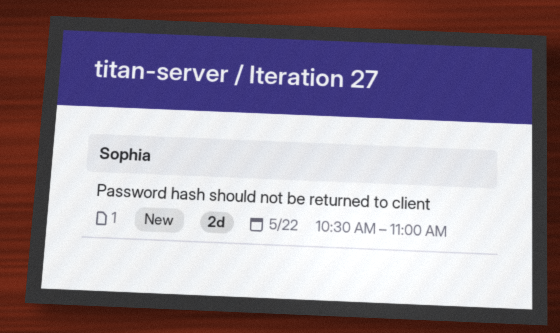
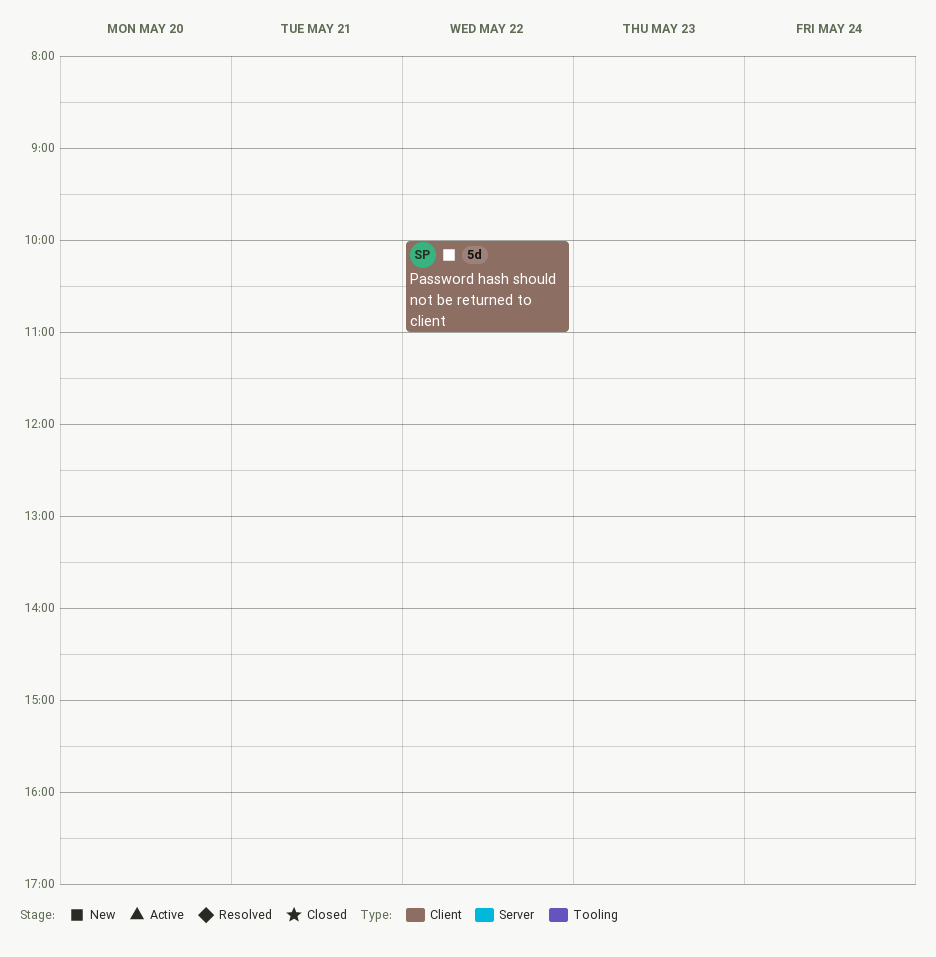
Password hash should not be returned to client, estimate: 2d -> 5d
Password hash should not be returned to client, begins: 10:30 -> 10:00

